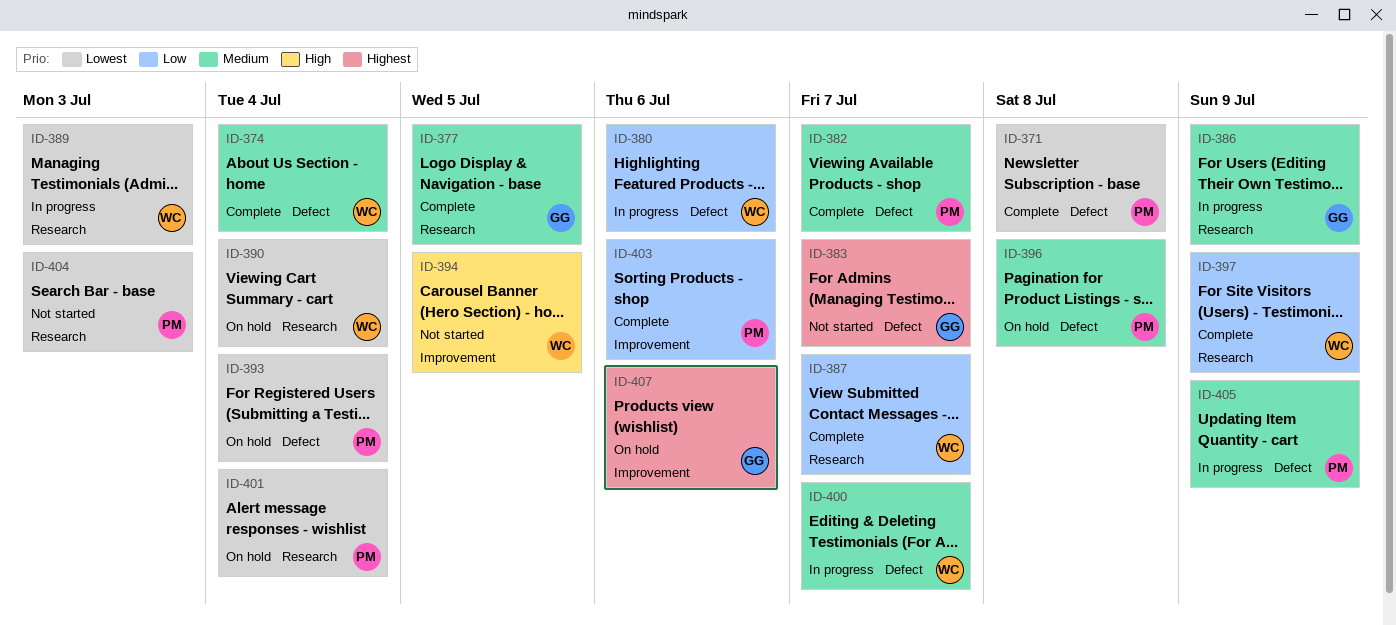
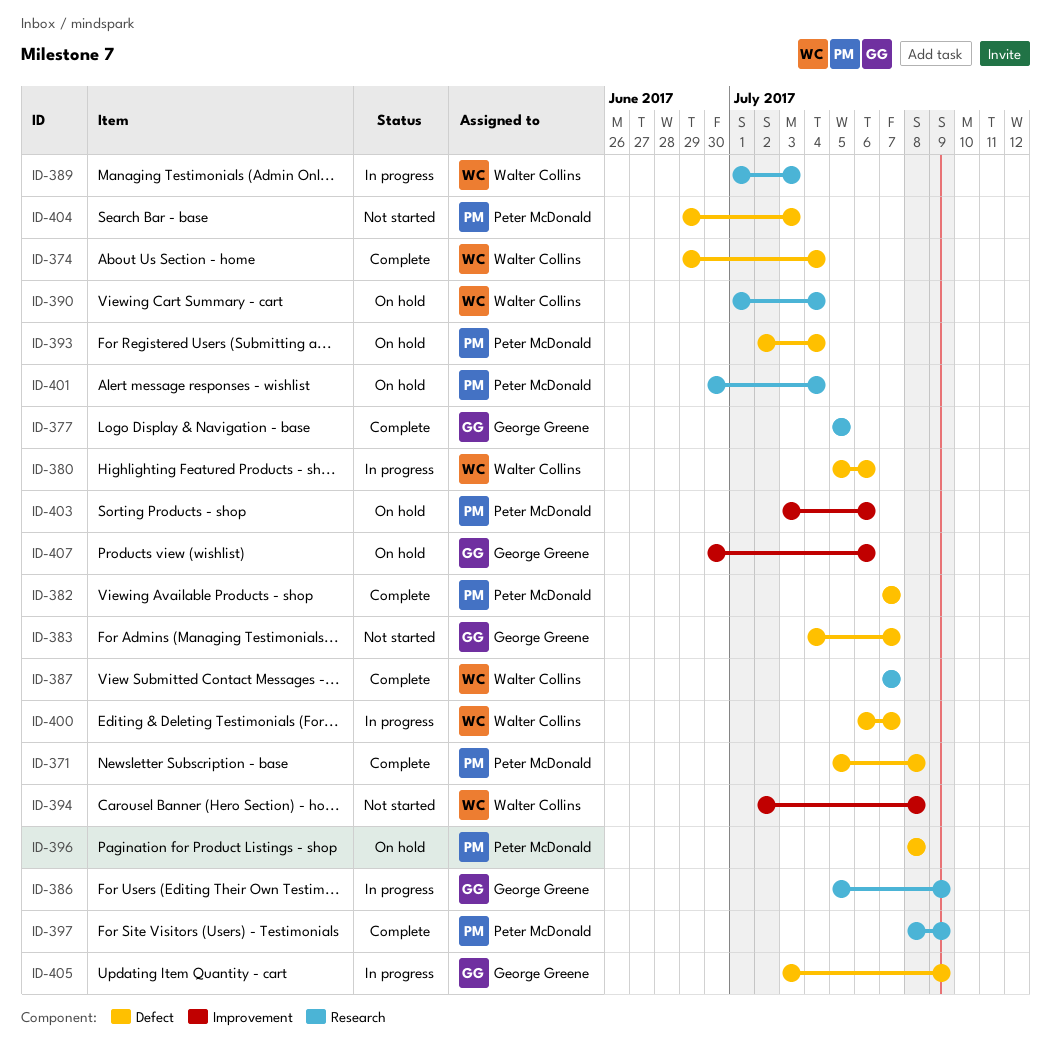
ID-394, due: Jul 5 -> Jul 8
ID-397, owner: Walter Collins -> Peter McDonald
ID-403, status: Complete -> On hold
ID-404, label: Research -> Defect
ID-405, owner: Peter McDonald -> George Greene

